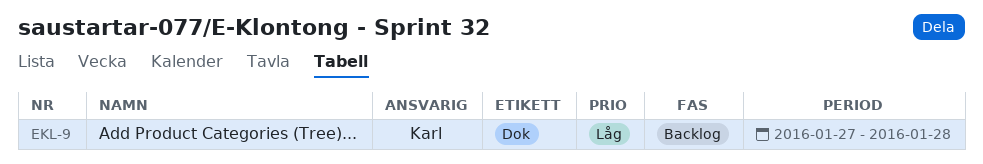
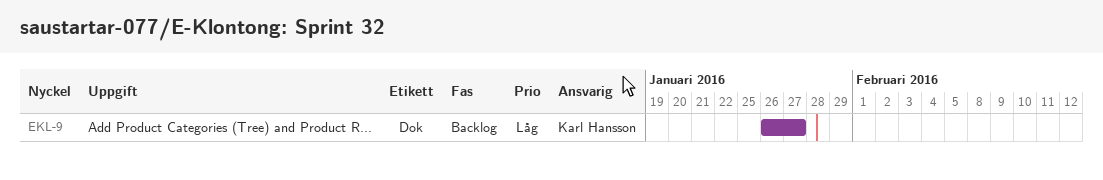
EKL-9, start: Jan 27 -> Jan 26
EKL-9, due: Jan 28 -> Jan 27

